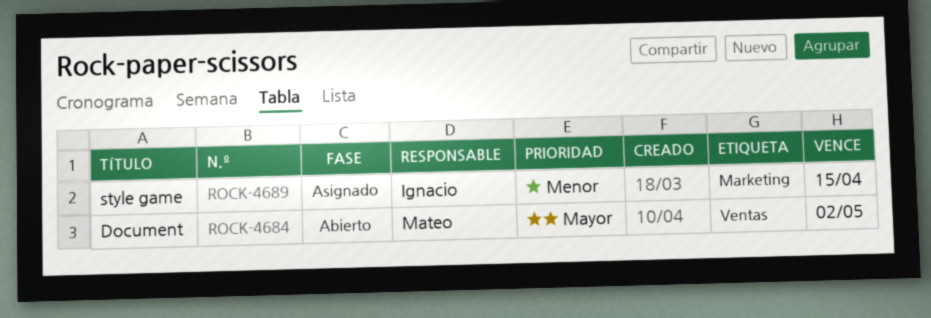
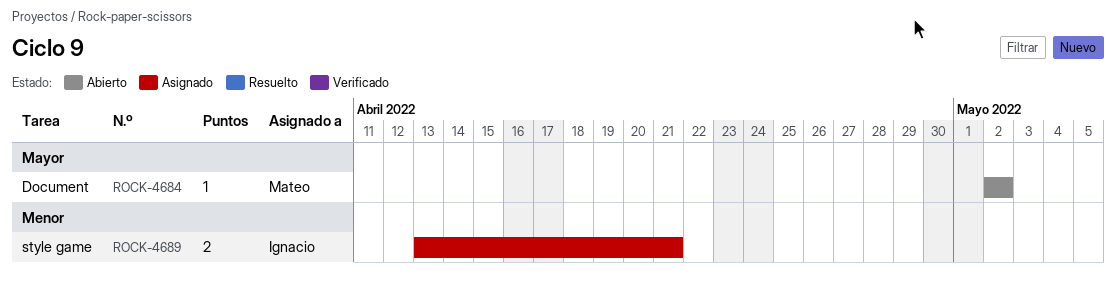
ROCK-4689, due: Apr 15 -> Apr 21

